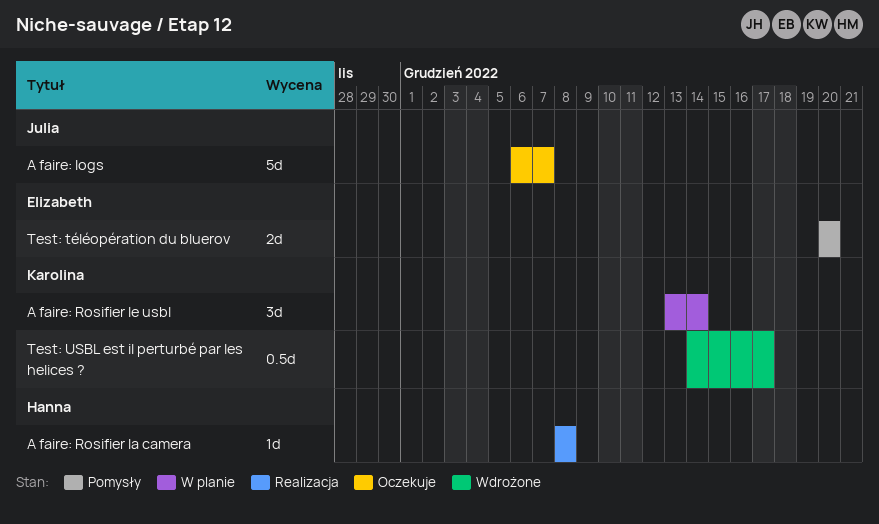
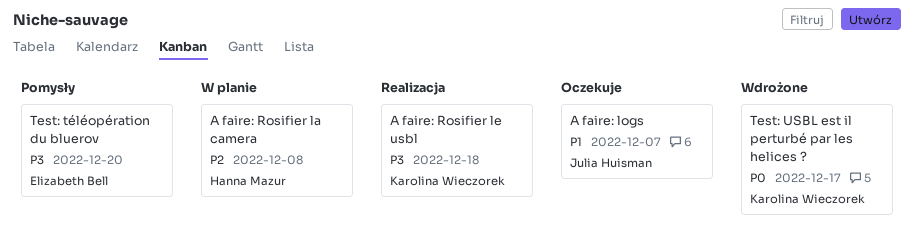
A faire: Rosifier la camera, status: Realizacja -> W planie
A faire: Rosifier le usbl, status: W planie -> Realizacja
A faire: Rosifier le usbl, due: Dec 14 -> Dec 18

